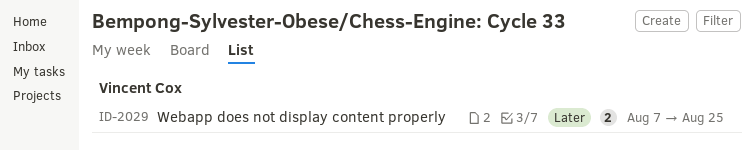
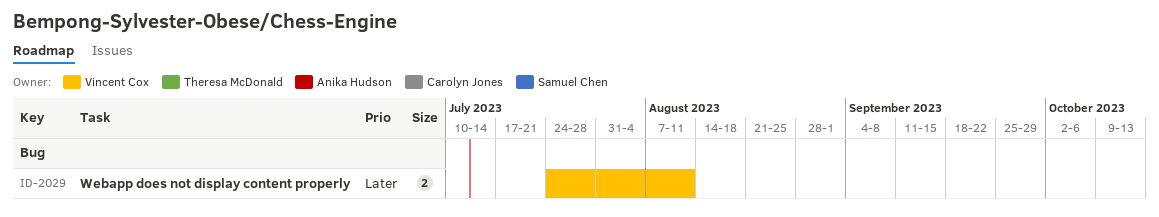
ID-2029, start: Aug 7 -> Jul 24
ID-2029, due: Aug 25 -> Aug 11

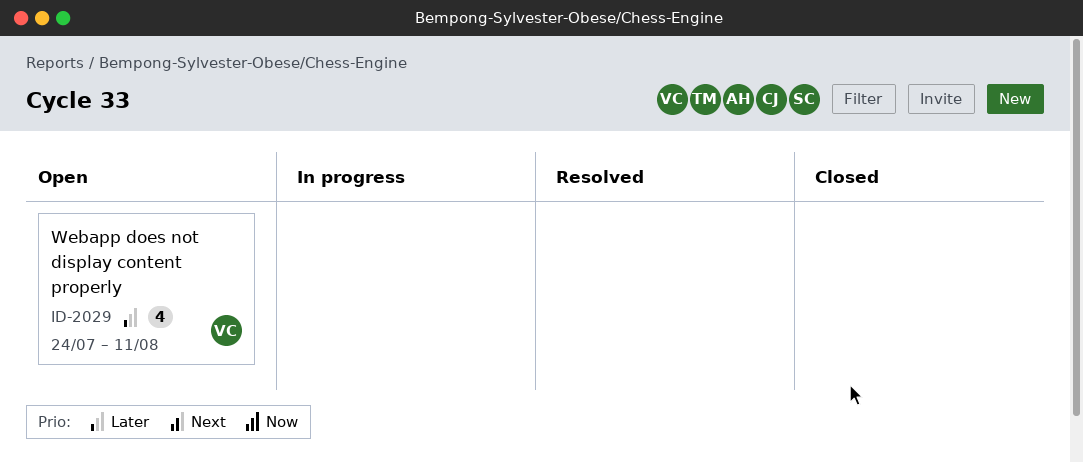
ID-2029, estimate: 2 -> 4

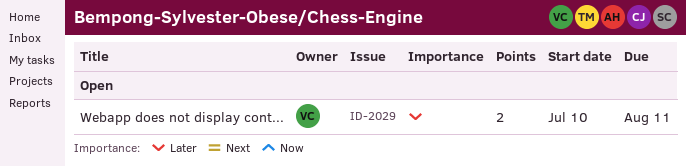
ID-2029, estimate: 4 -> 2
ID-2029, start: Jul 24 -> Jul 10

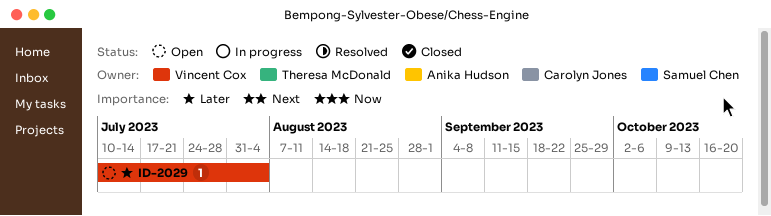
ID-2029, estimate: 2 -> 1
ID-2029, due: Aug 11 -> Aug 4

